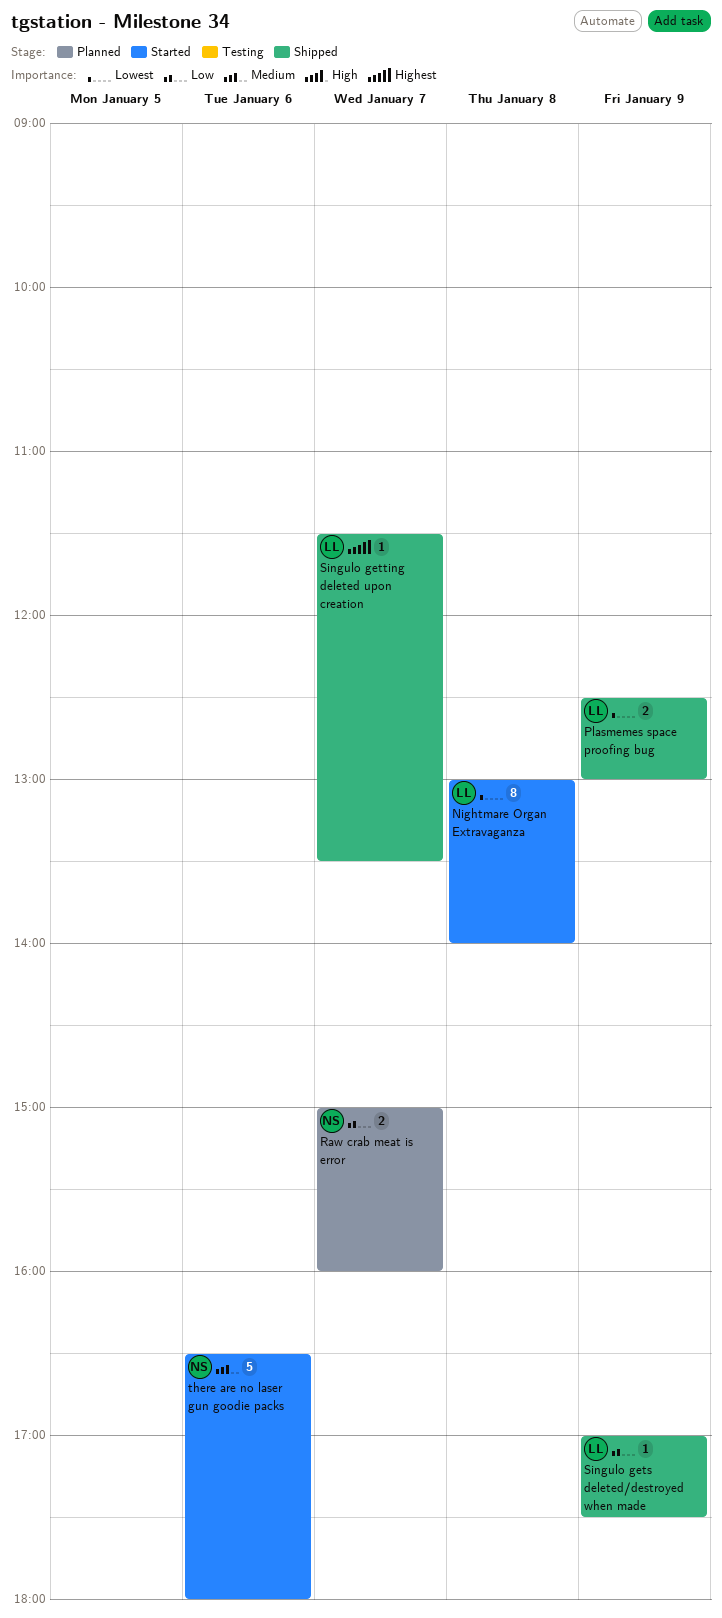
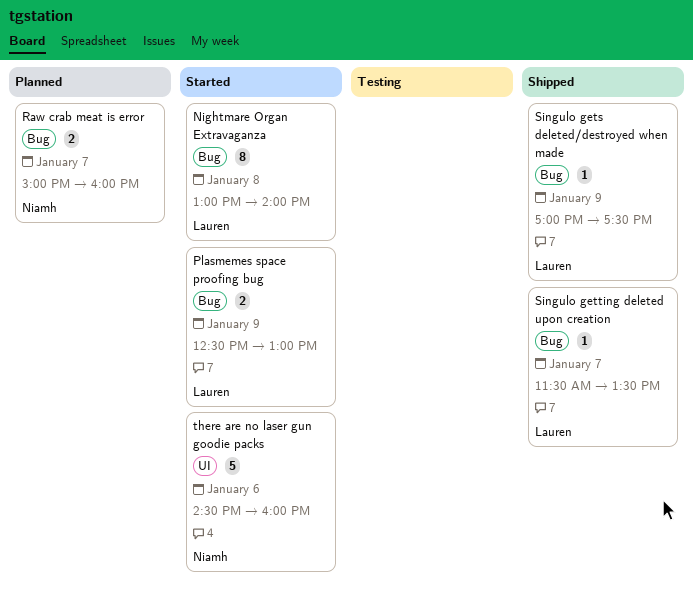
Plasmemes space proofing bug, status: Shipped -> Started
there are no laser gun goodie packs, begins: 16:30 -> 14:30
there are no laser gun goodie packs, ends: 18:00 -> 16:00

